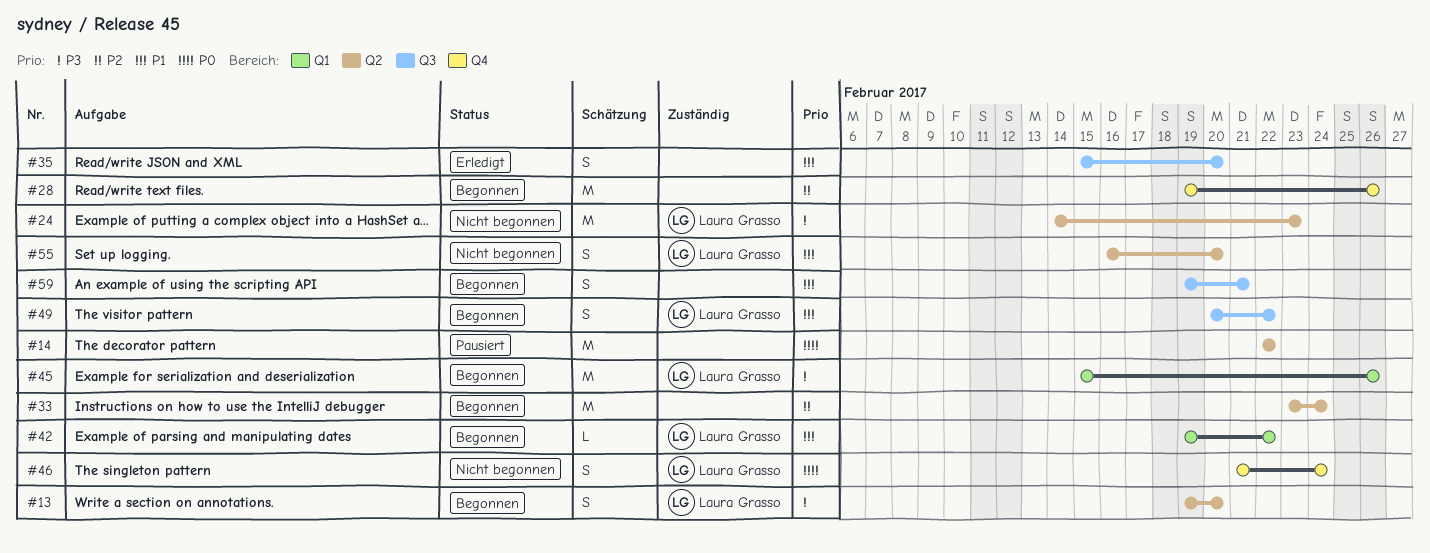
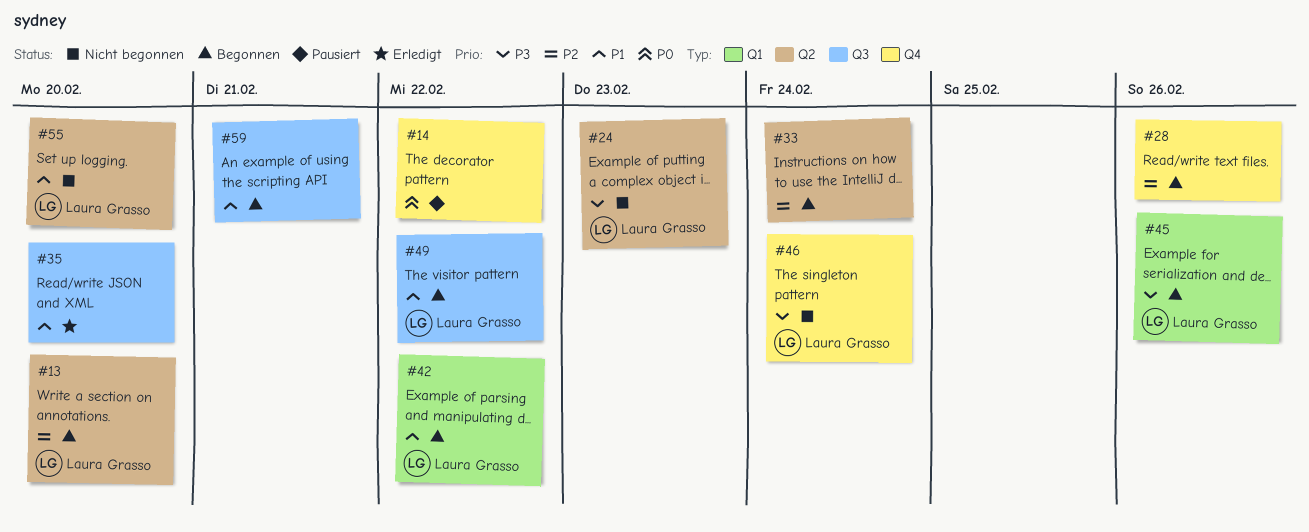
#13, priority: P3 -> P2
#14, label: Q2 -> Q4
#46, priority: P0 -> P3

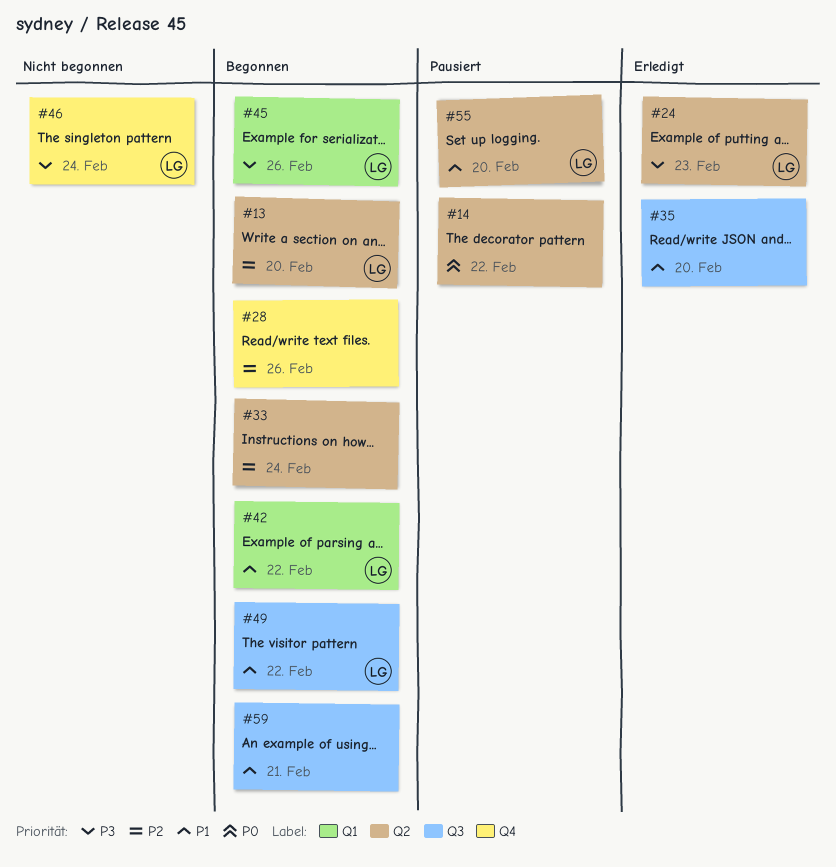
#14, label: Q4 -> Q2
#24, status: Nicht begonnen -> Erledigt
#55, status: Nicht begonnen -> Pausiert

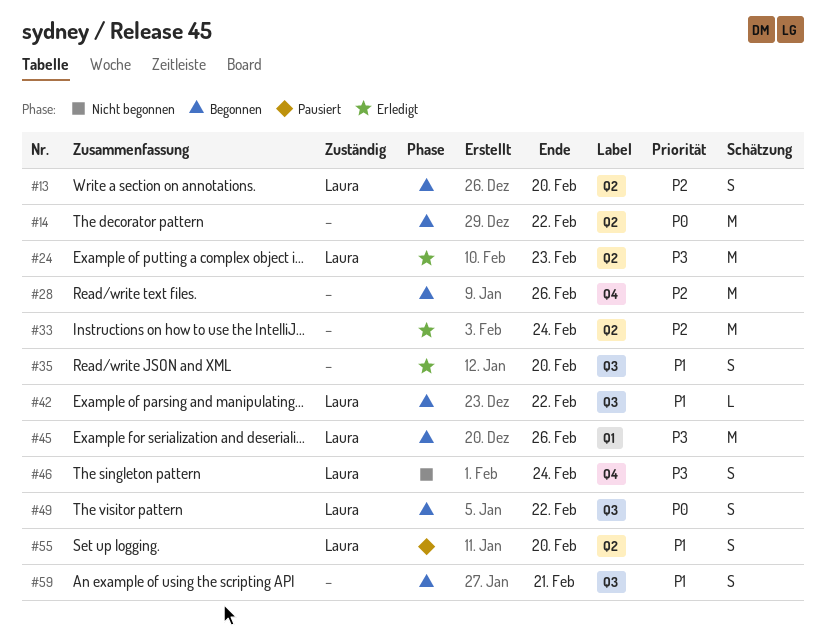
#14, status: Pausiert -> Begonnen
#33, status: Begonnen -> Erledigt
#42, label: Q1 -> Q3
#49, priority: P1 -> P0

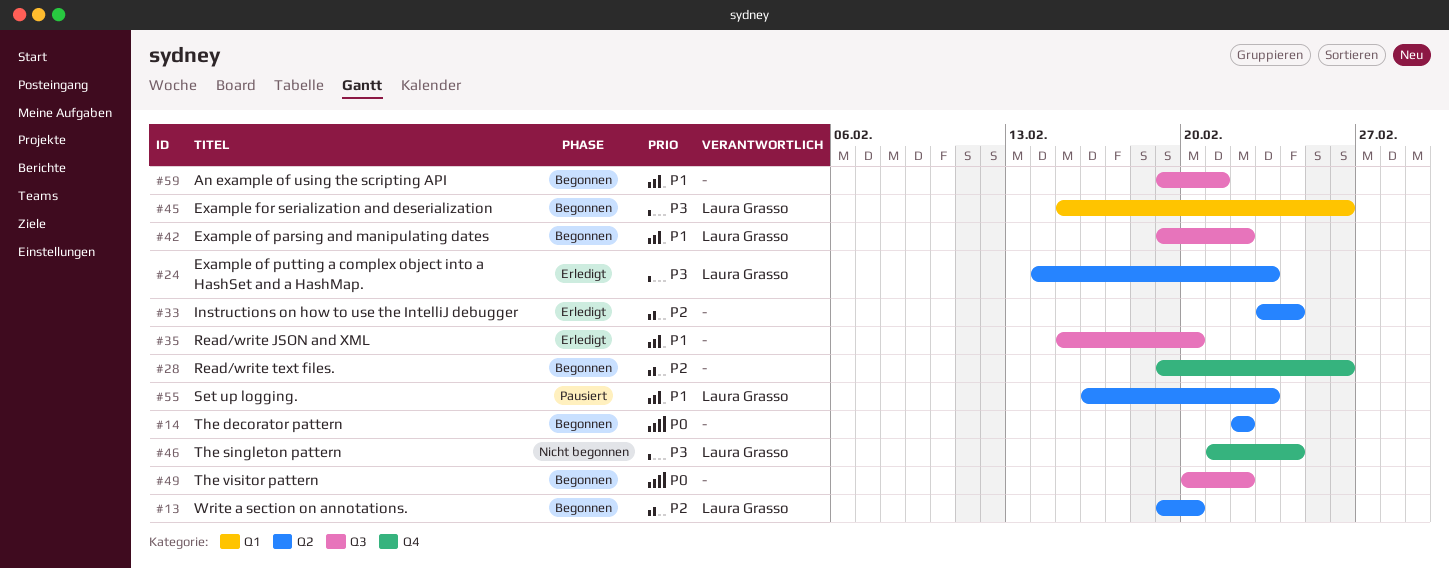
#49, owner: Laura Grasso -> none
#55, due: Feb 20 -> Feb 23

